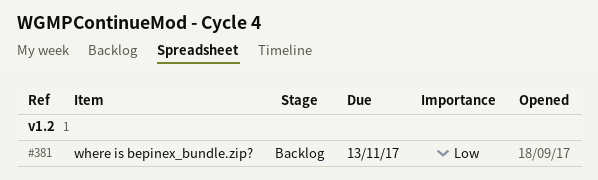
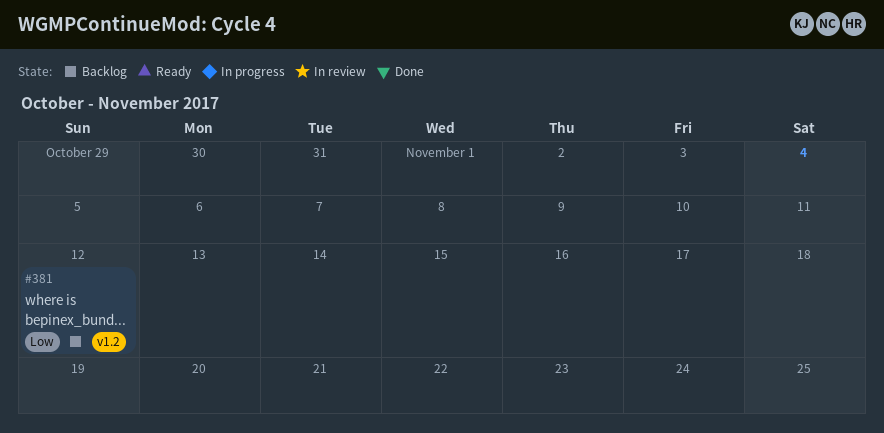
#381, due: Nov 13 -> Nov 12

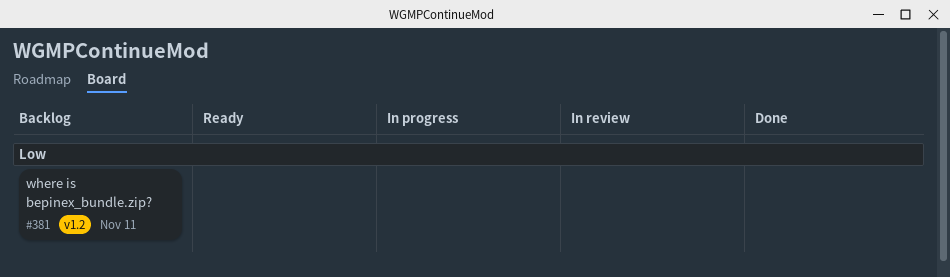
#381, due: Nov 12 -> Nov 11

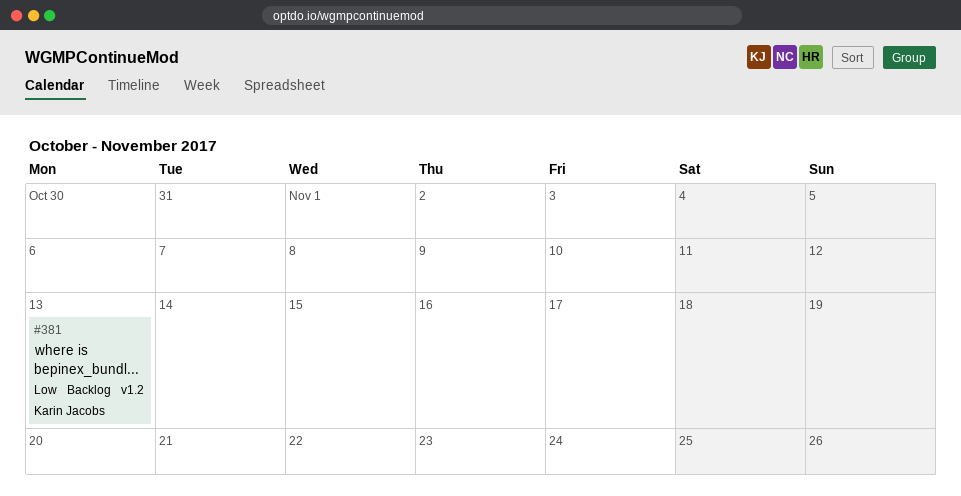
#381, due: Nov 11 -> Nov 13

